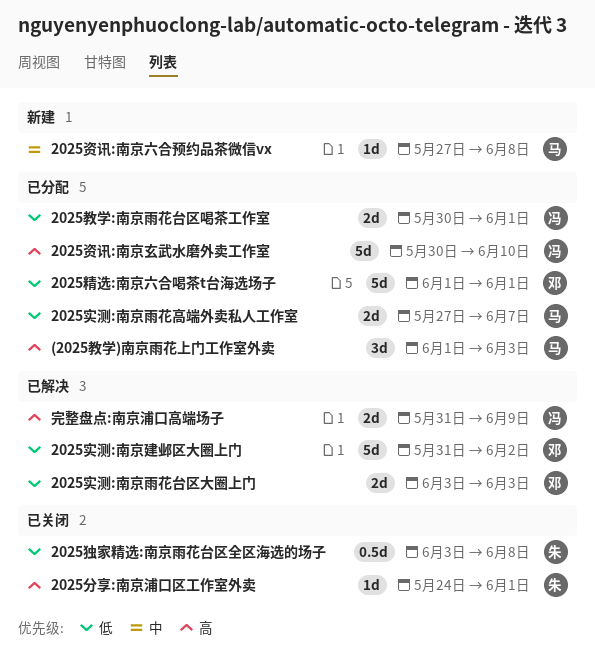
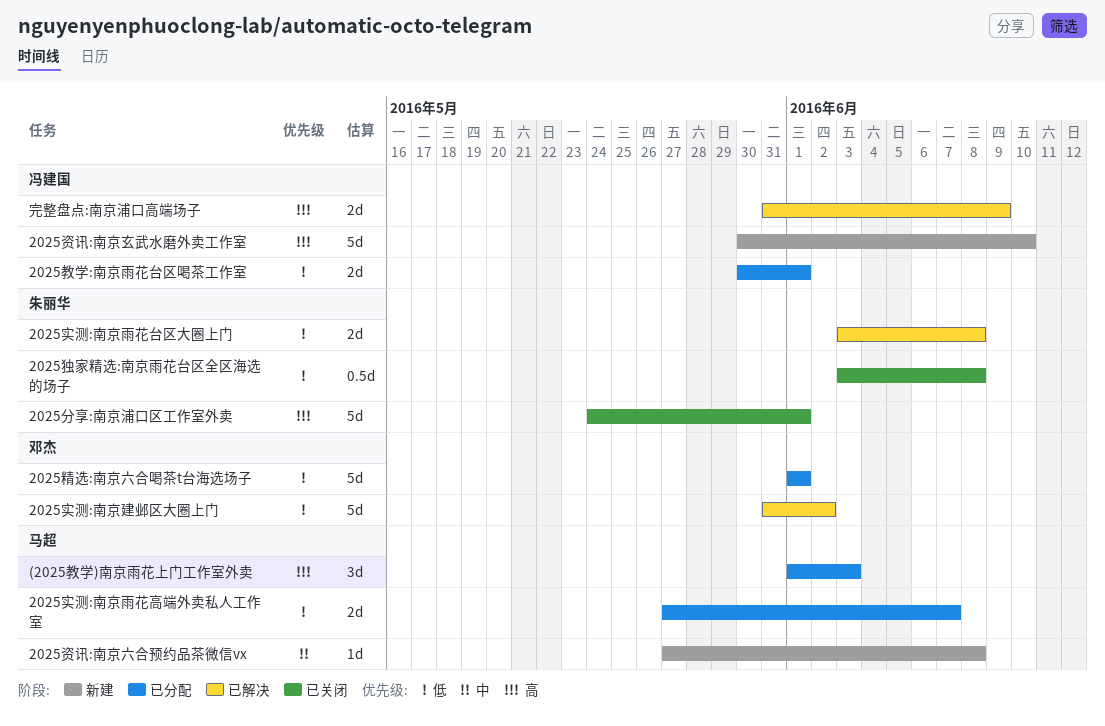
2025分享:南京浦口区工作室外卖, estimate: 1d -> 5d
2025实测:南京雨花台区大圈上门, owner: 邓杰 -> 朱丽华
2025实测:南京雨花台区大圈上门, due: Jun 3 -> Jun 8
2025资讯:南京玄武水磨外卖工作室, status: 已分配 -> 新建

